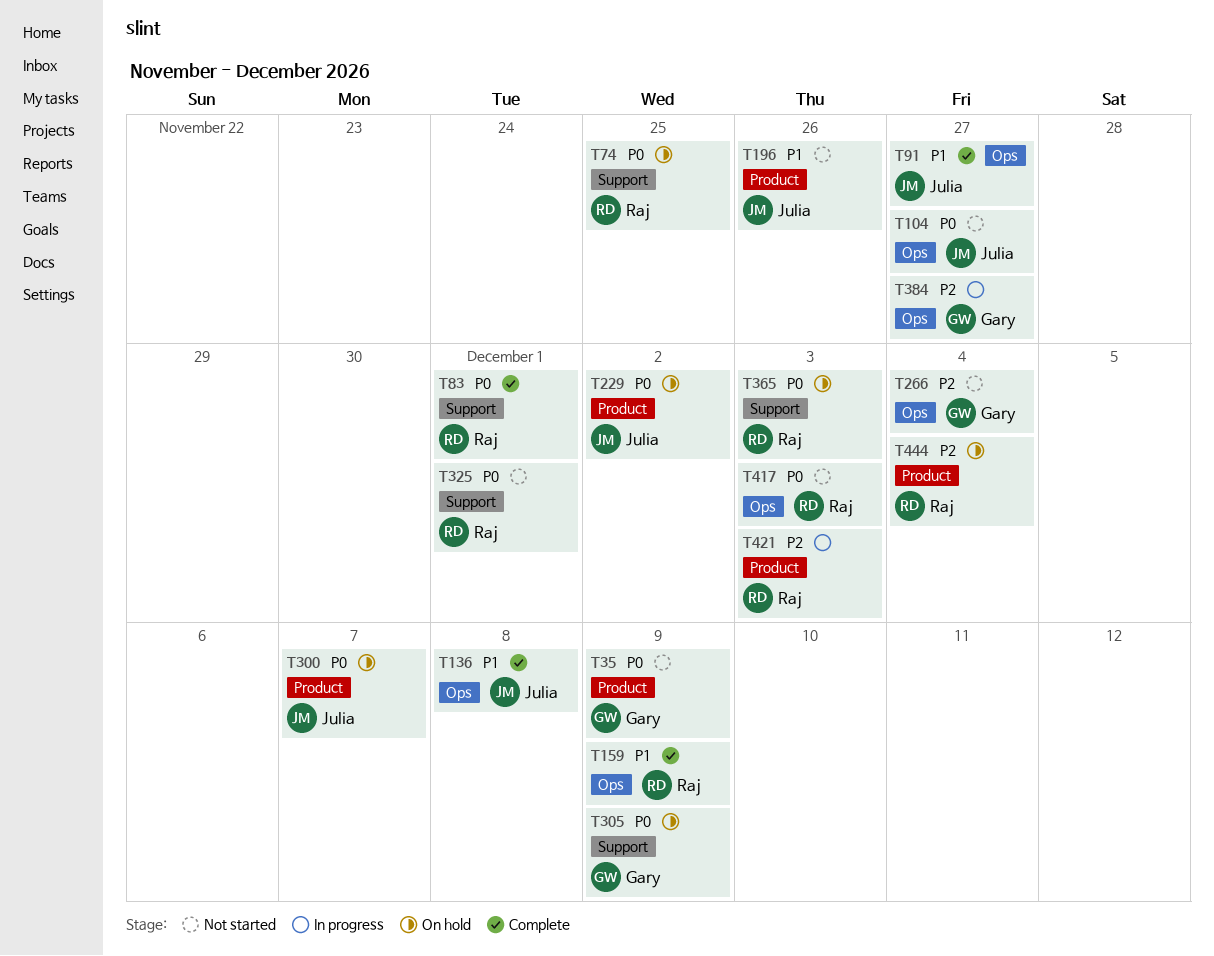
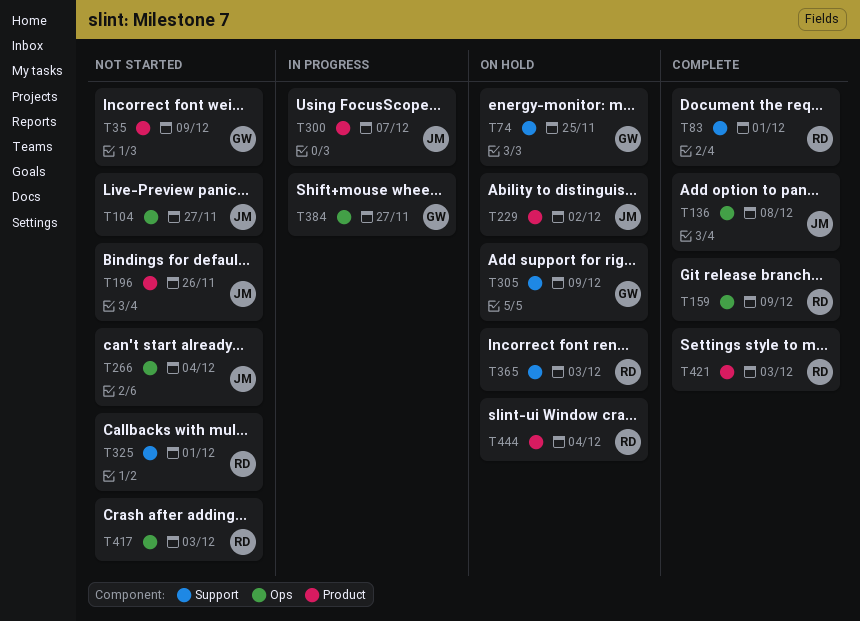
T74, owner: Raj -> Gary
T91: present -> none
T266, owner: Gary -> Julia
T300, status: On hold -> In progress
T421, status: In progress -> Complete

